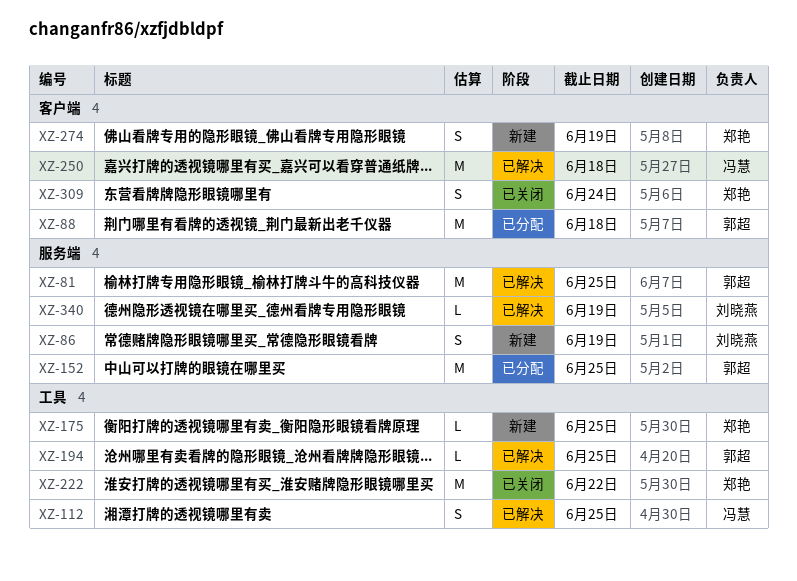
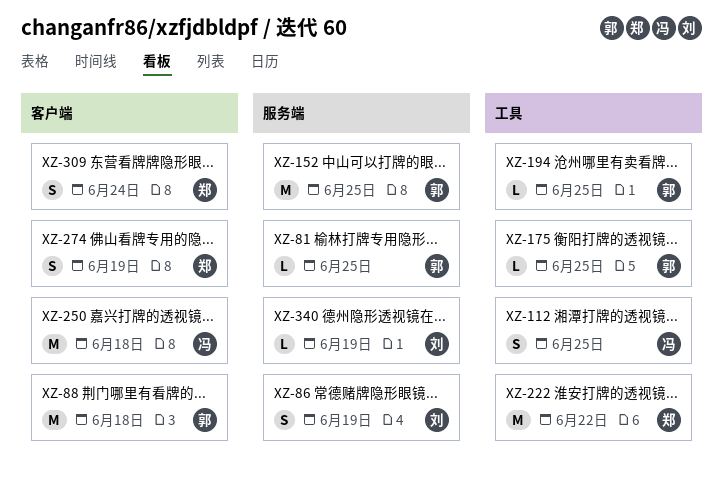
XZ-81, estimate: M -> L
XZ-175, owner: 郑艳 -> 郭超

